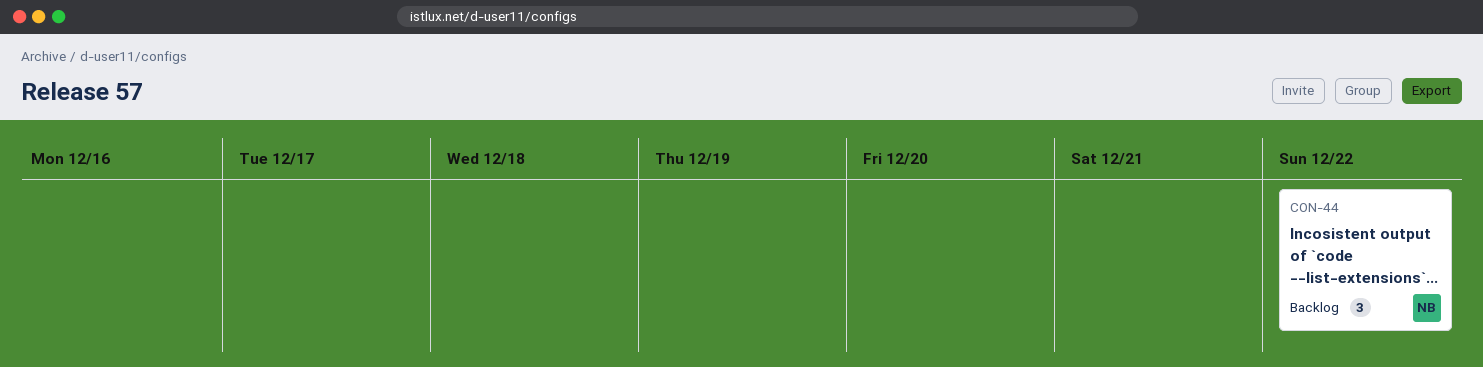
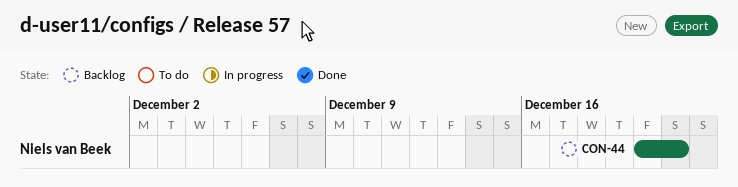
CON-44, due: Dec 22 -> Dec 21

